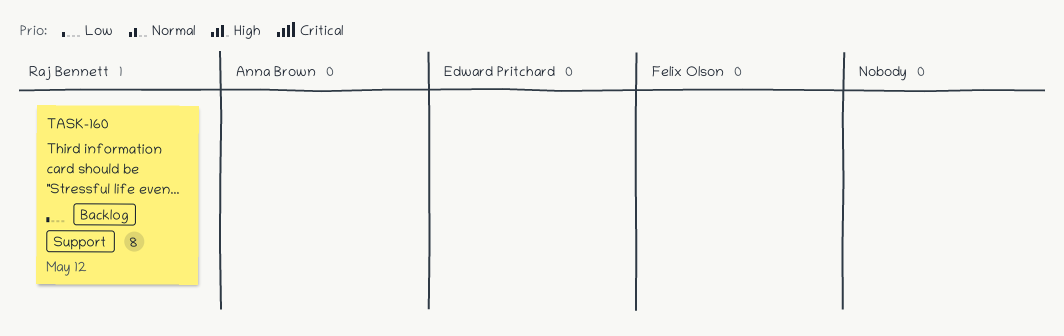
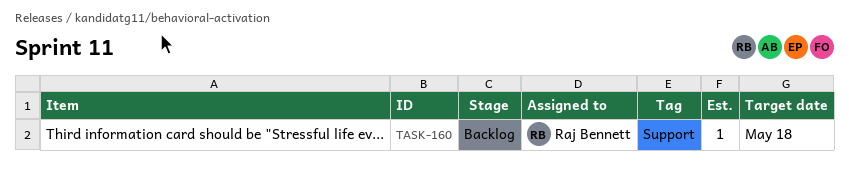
TASK-160, estimate: 8 -> 1
TASK-160, due: May 12 -> May 18

